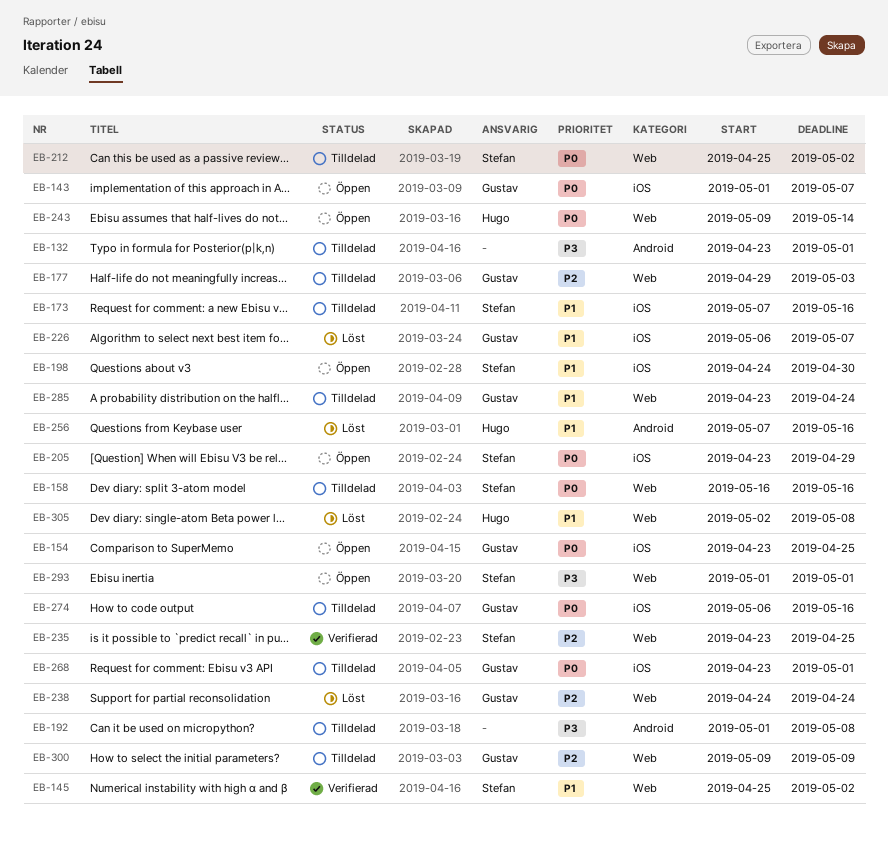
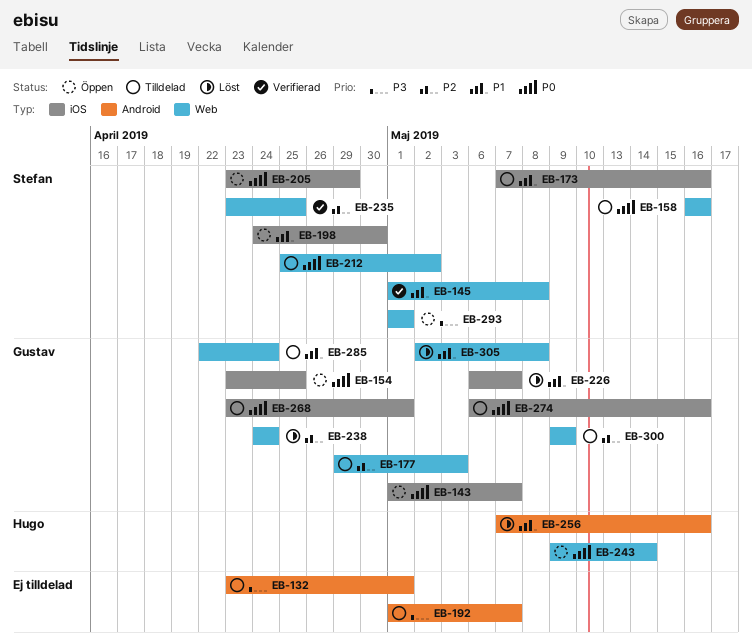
EB-145, start: Apr 25 -> May 1
EB-145, due: May 2 -> May 8
EB-192, due: May 8 -> May 7
EB-285, start: Apr 23 -> Apr 22
EB-305, owner: Hugo -> Gustav

